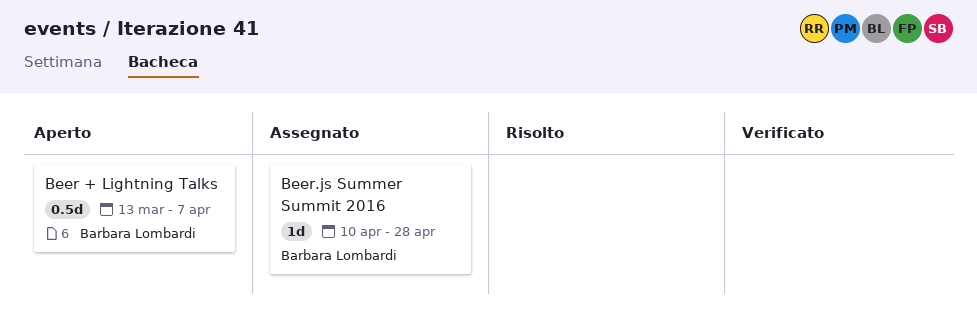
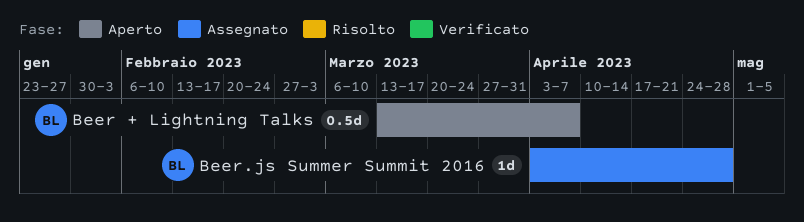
Beer.js Summer Summit 2016, start: Apr 10 -> Apr 3

